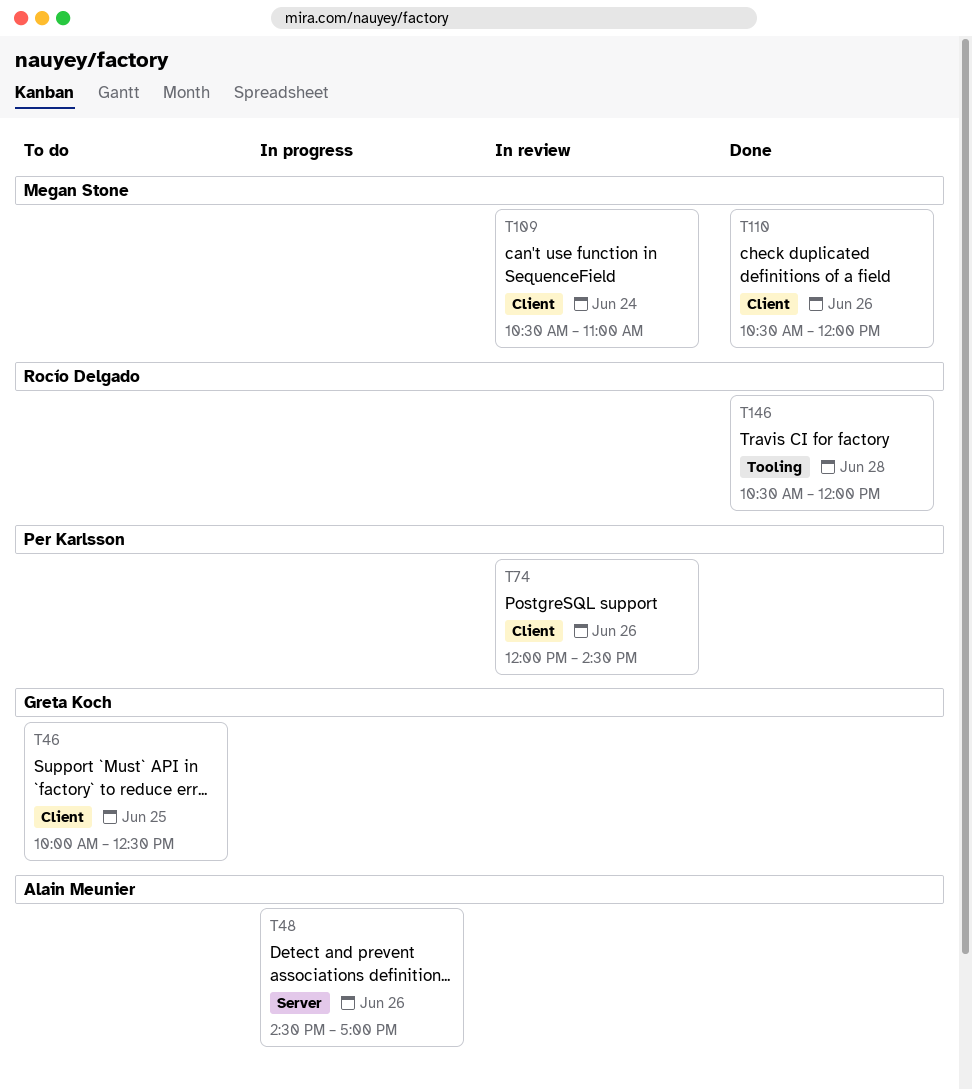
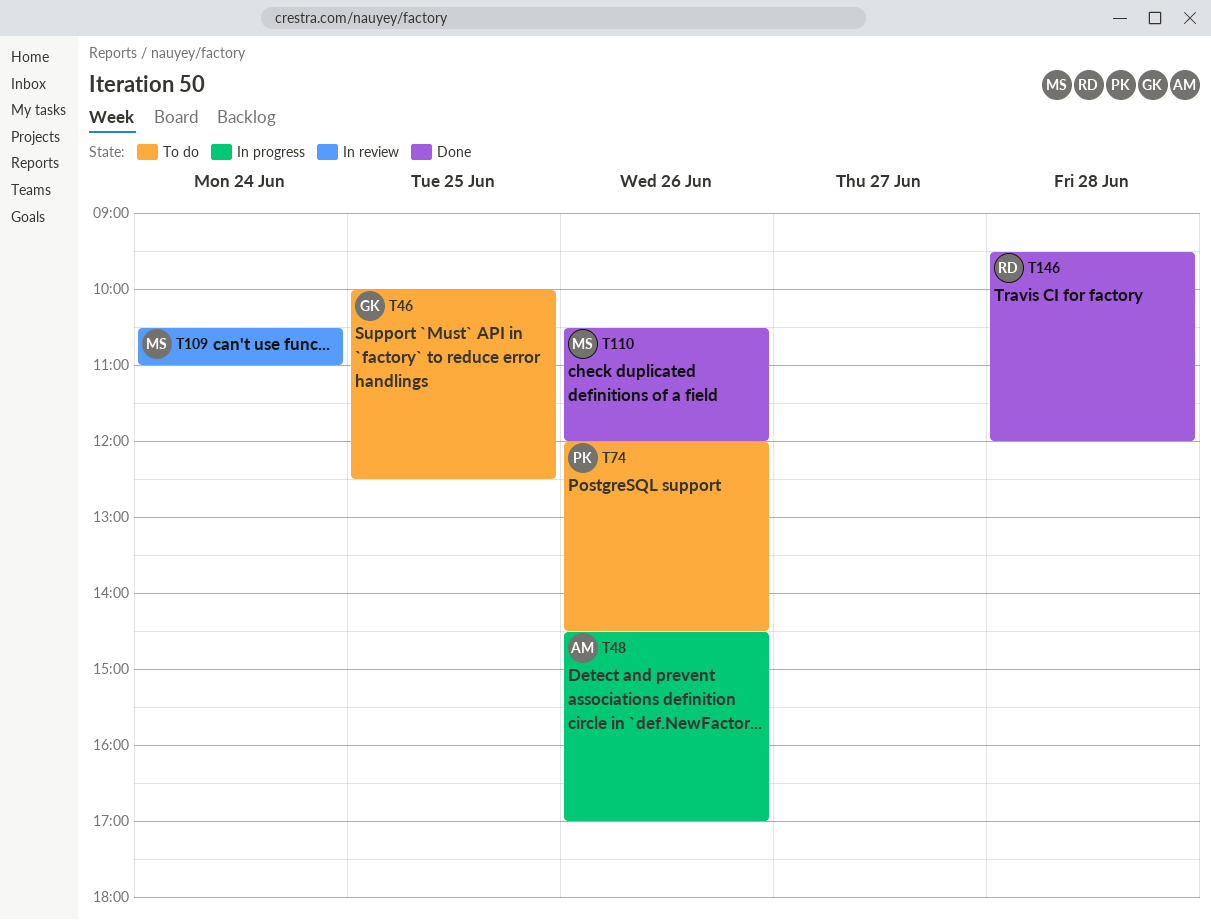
T74, status: In review -> To do
T146, begins: 10:30 -> 09:30

